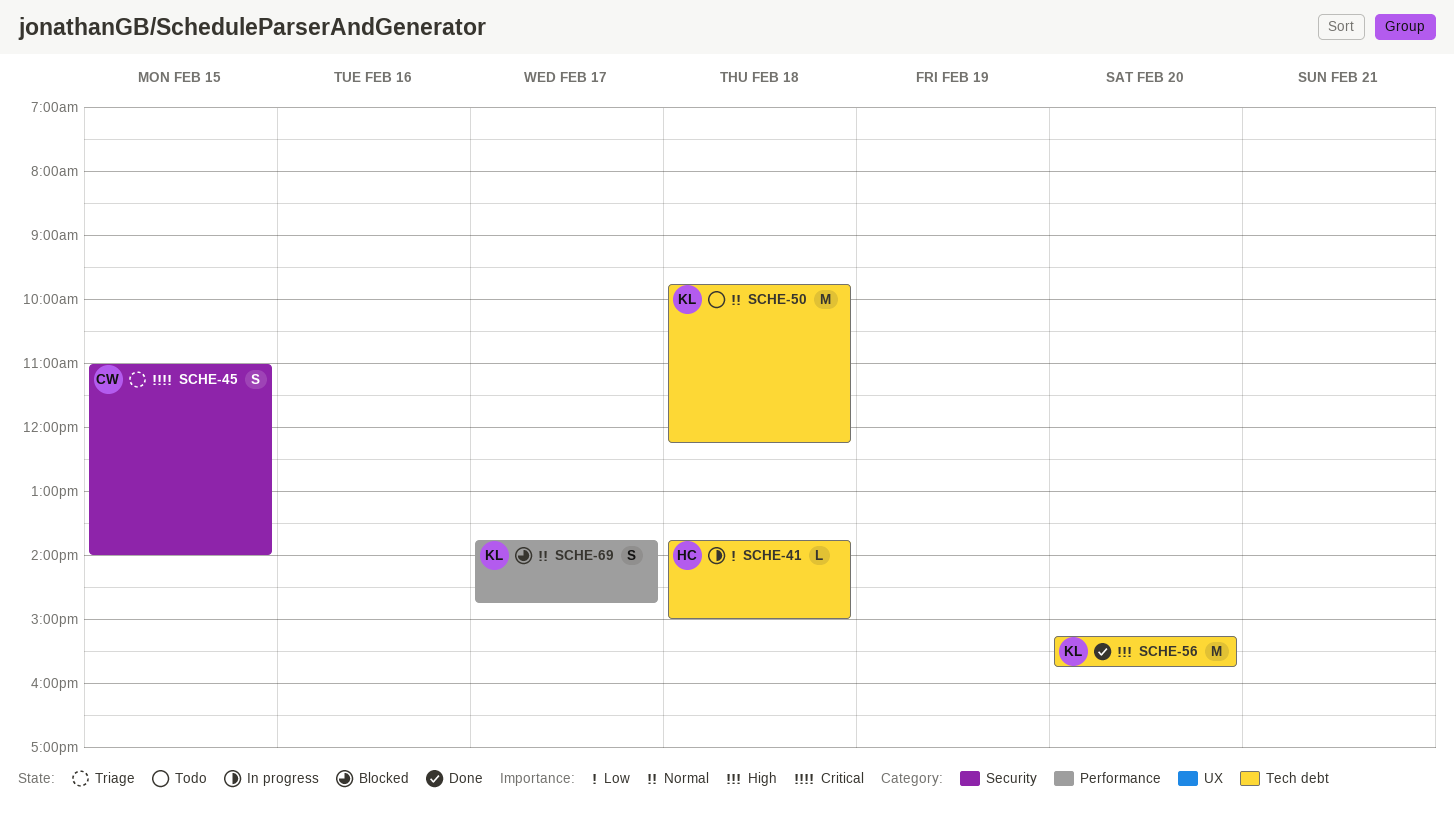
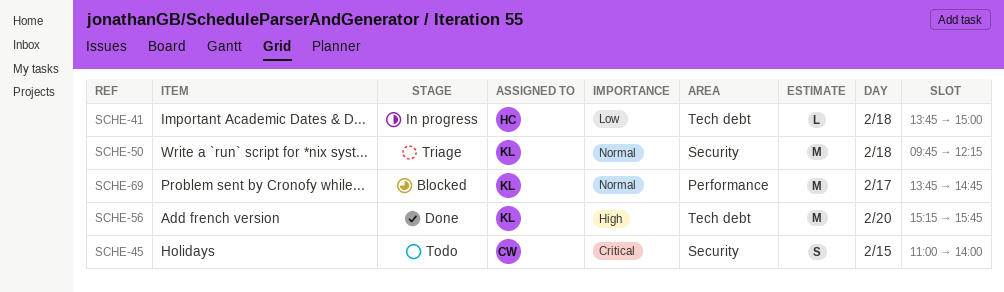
SCHE-45, status: Triage -> Todo
SCHE-50, status: Todo -> Triage
SCHE-50, label: Tech debt -> Security
SCHE-69, estimate: S -> M

